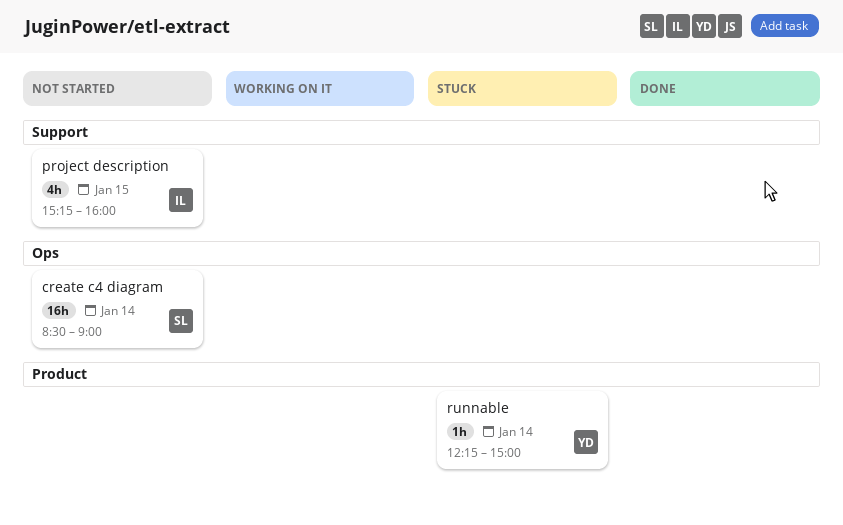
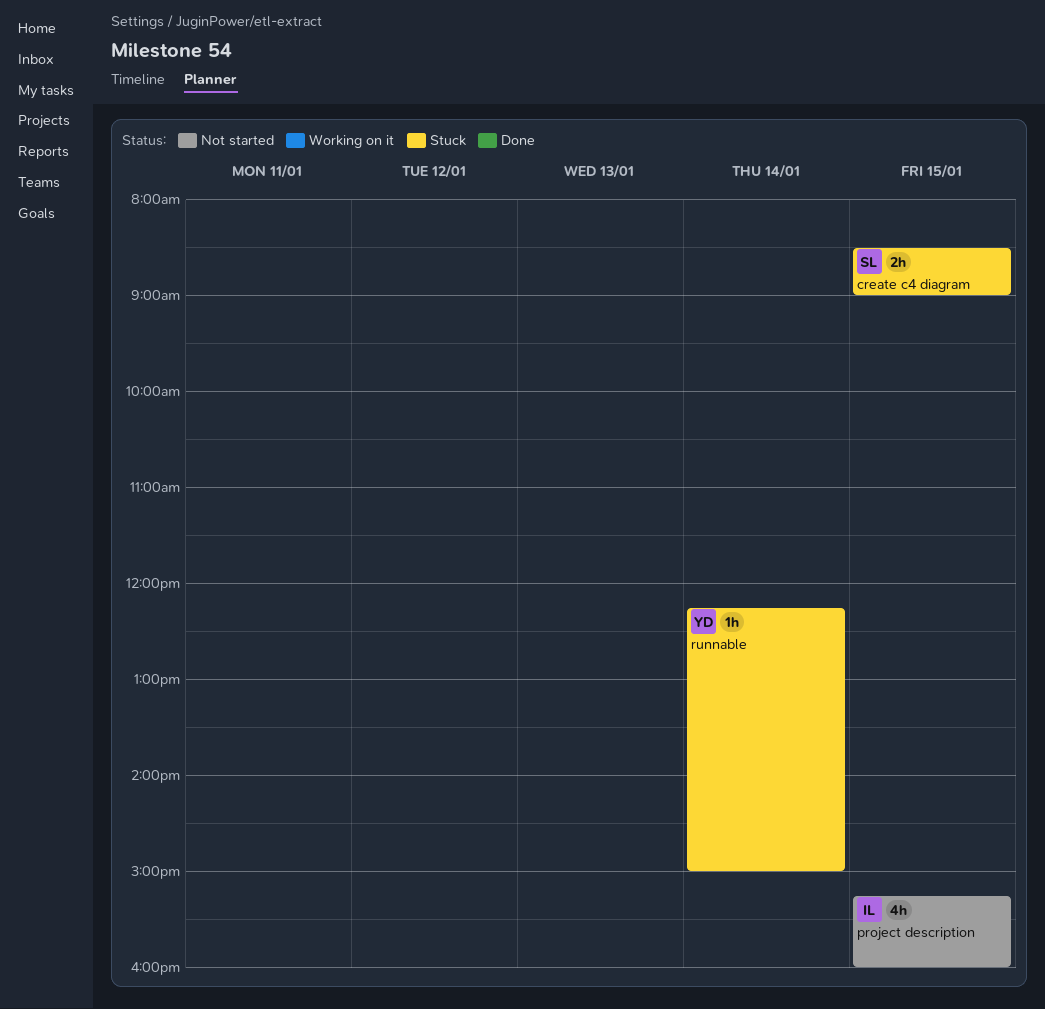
create c4 diagram, status: Not started -> Stuck
create c4 diagram, estimate: 16h -> 2h
create c4 diagram, day: Jan 14 -> Jan 15

